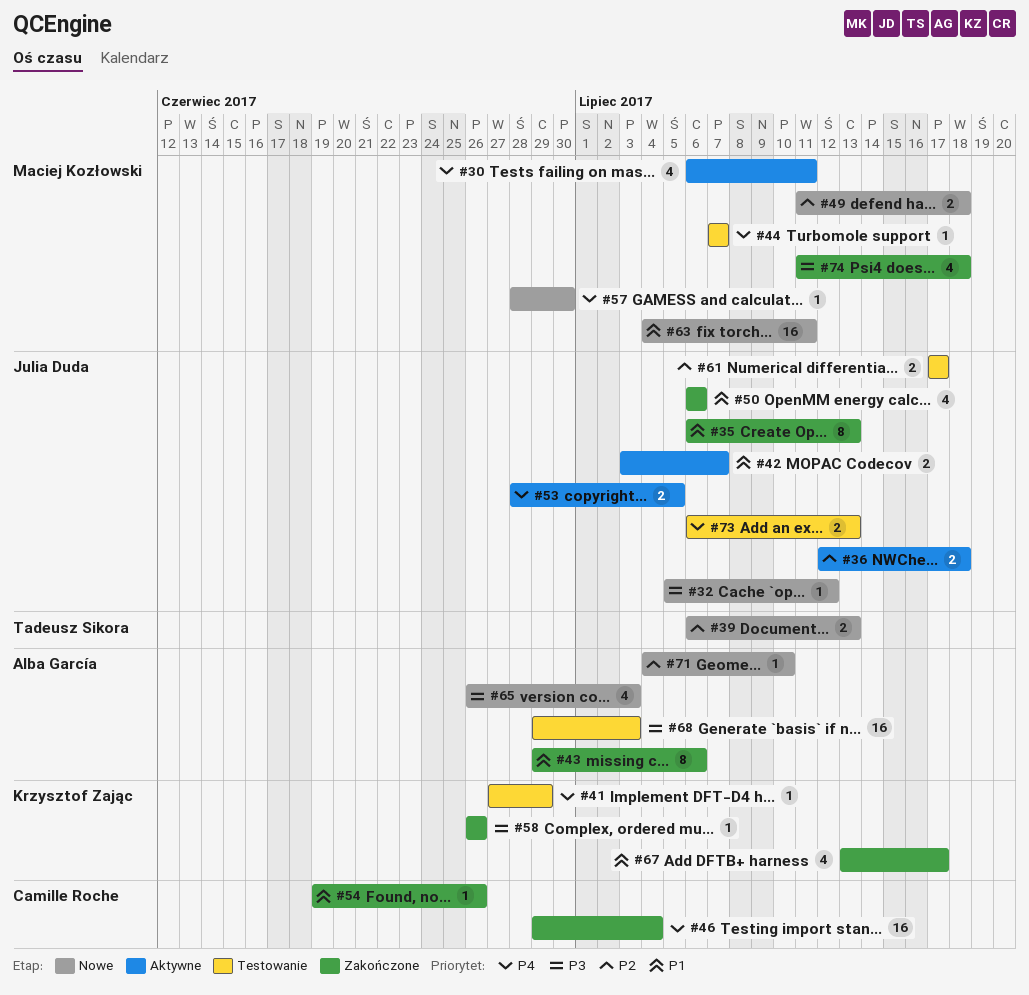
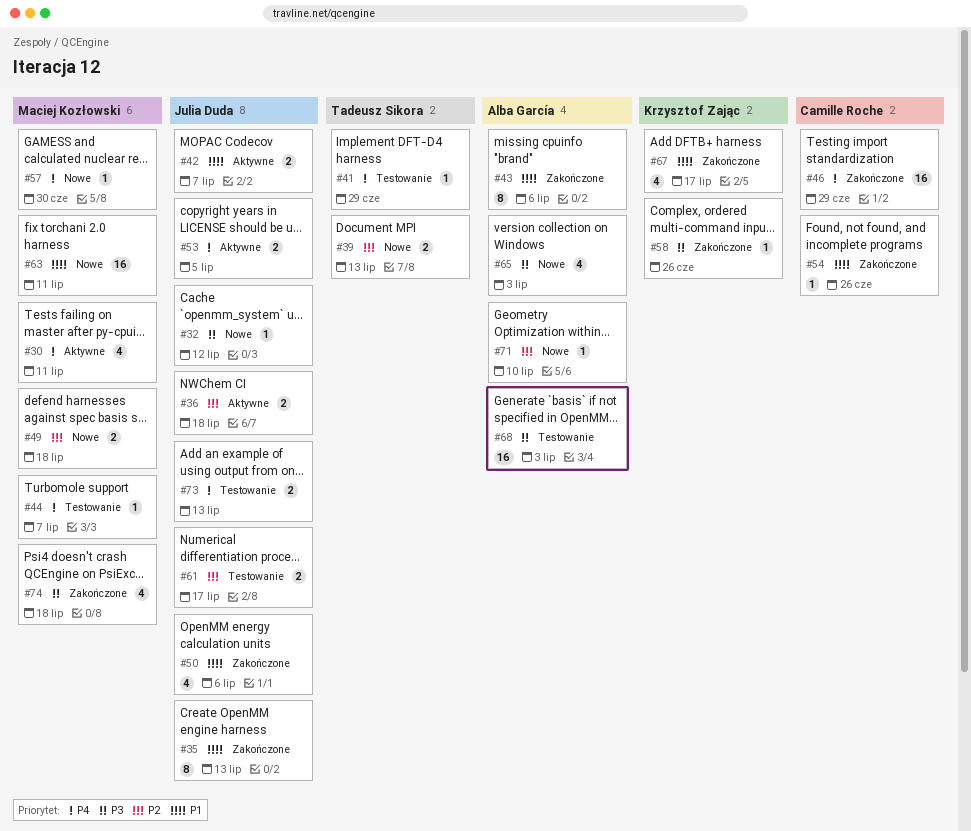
#41, owner: Krzysztof Zając -> Tadeusz Sikora
#46, due: Jul 4 -> Jun 29

